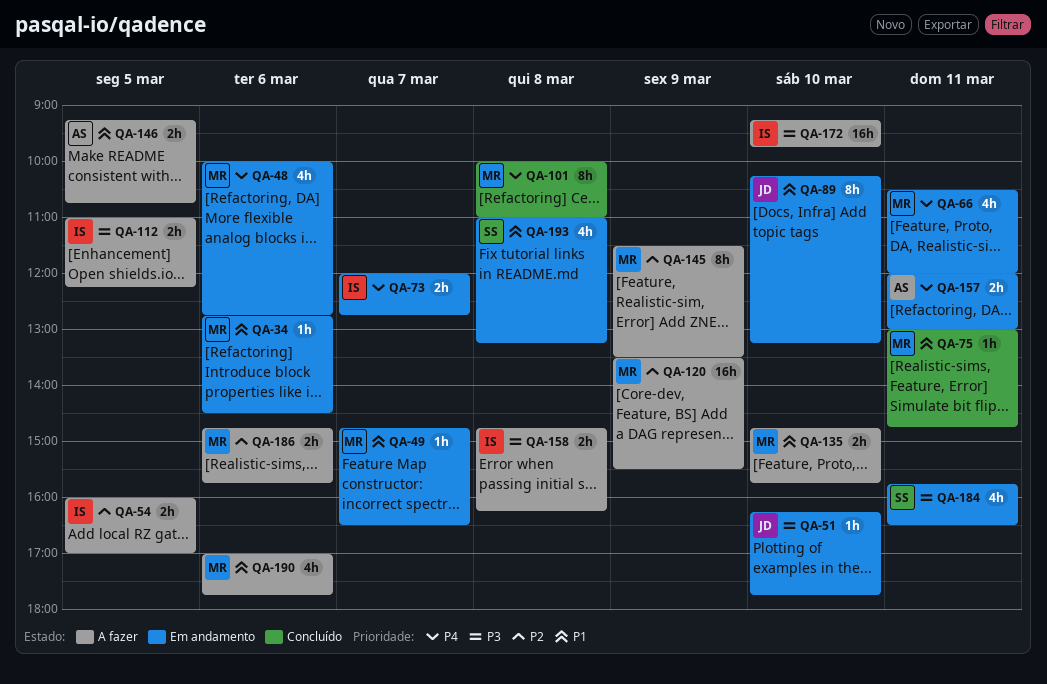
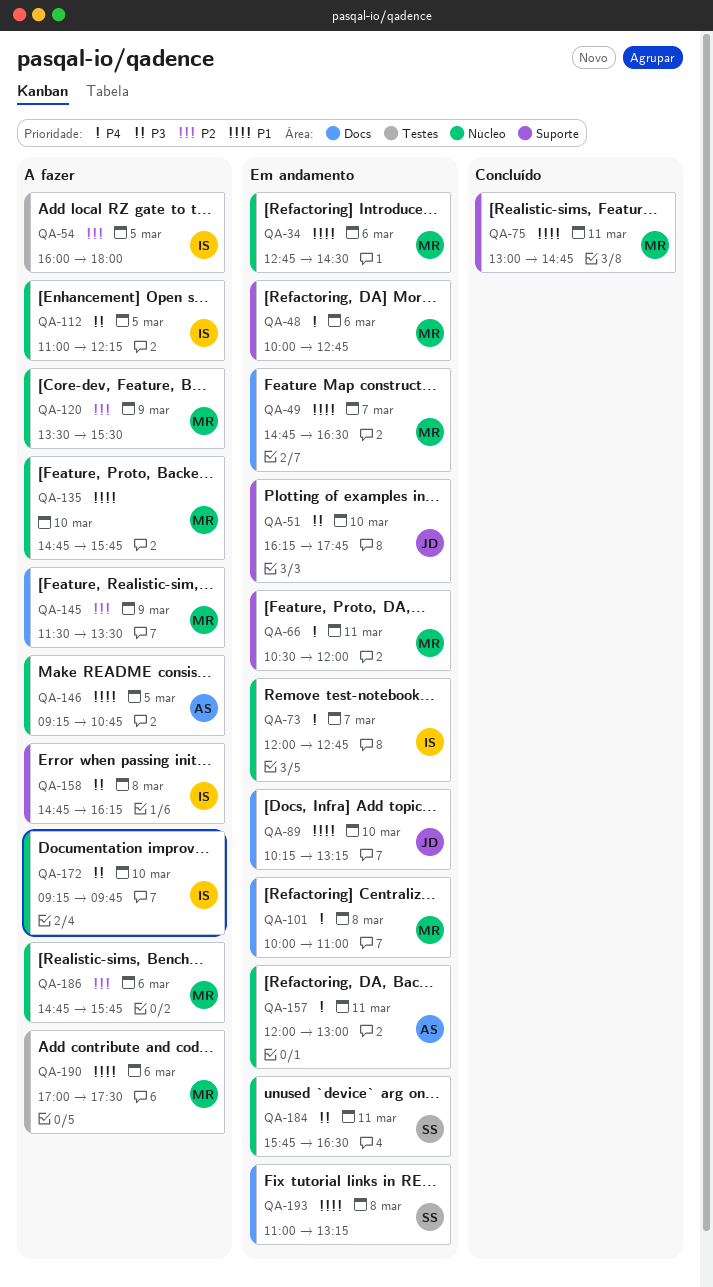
QA-54, ends: 17:00 -> 18:00
QA-101, status: Concluído -> Em andamento
QA-190, ends: 17:45 -> 17:30

